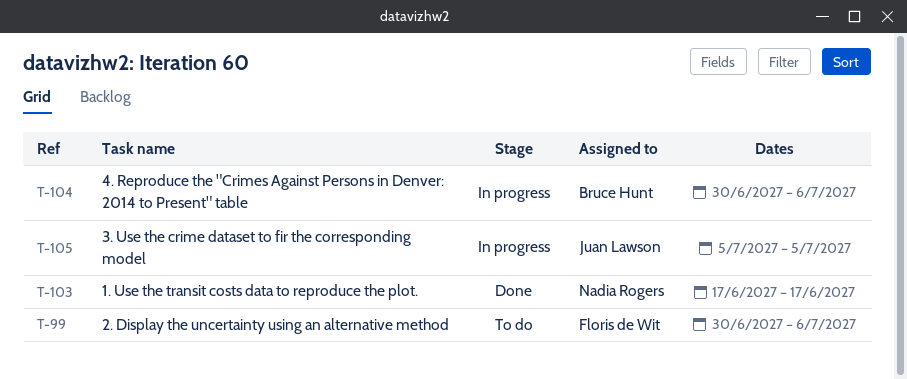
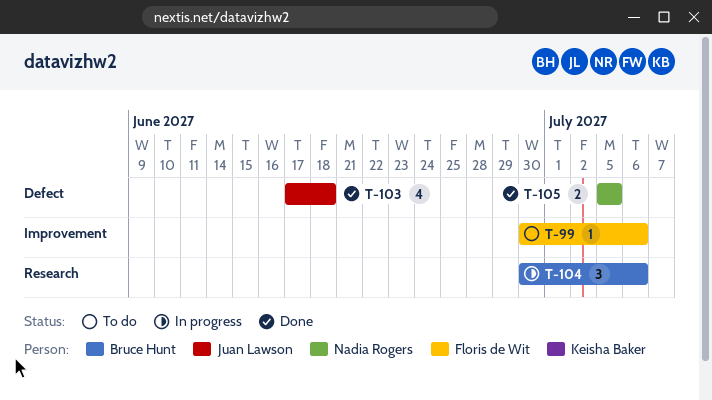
T-103, owner: Nadia Rogers -> Juan Lawson
T-103, due: Jun 17 -> Jun 18
T-105, status: In progress -> Done
T-105, owner: Juan Lawson -> Nadia Rogers

